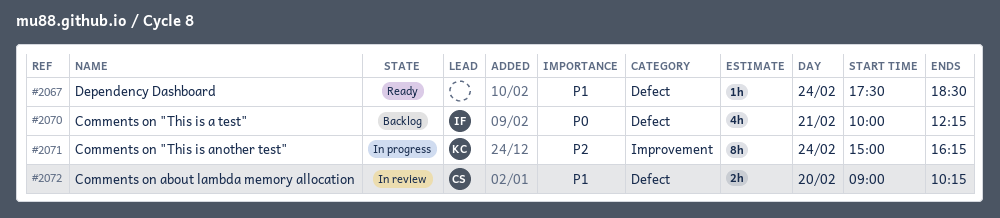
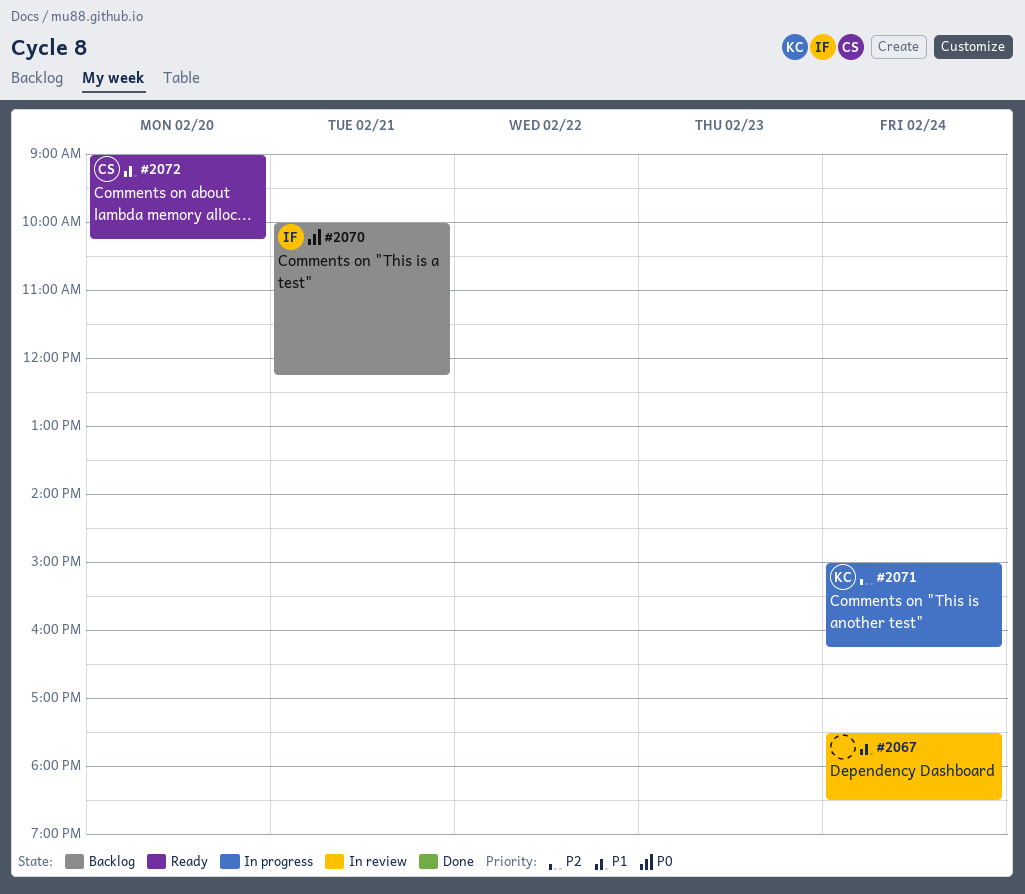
#2067, status: Ready -> In review
#2072, status: In review -> Ready

